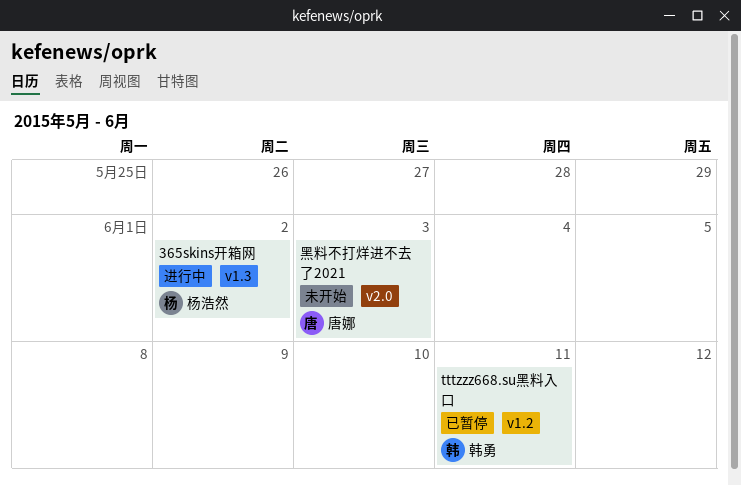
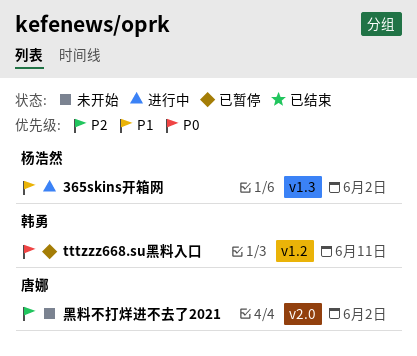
黑料不打烊进不去了2021, due: Jun 3 -> Jun 2

